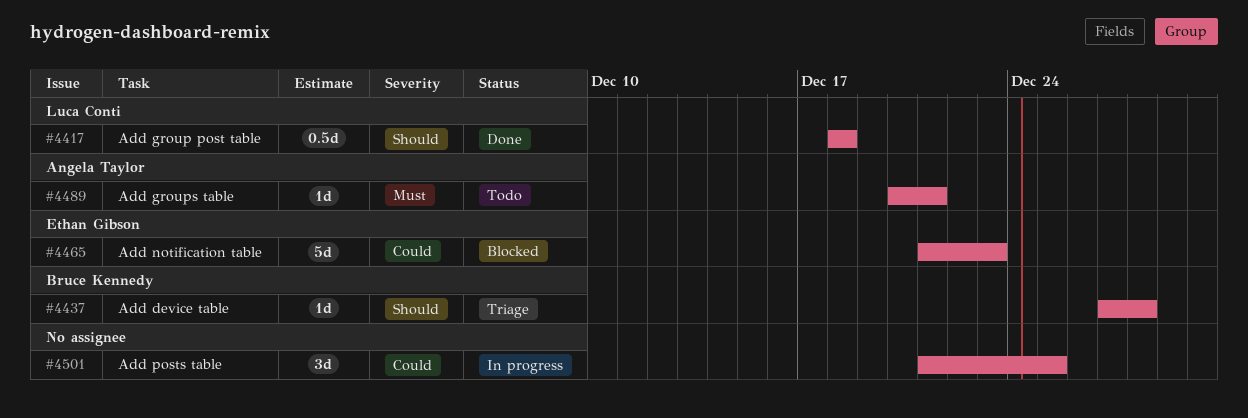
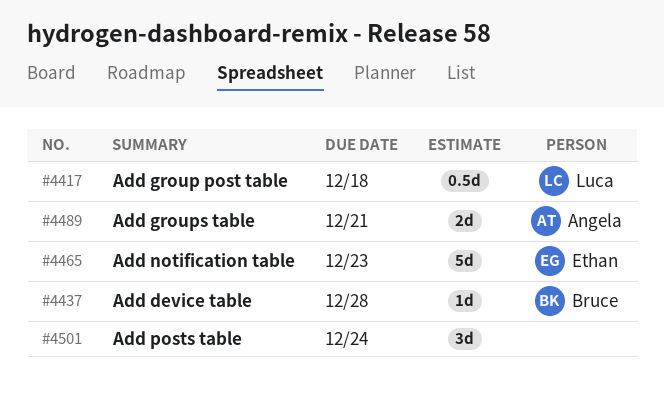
#4489, estimate: 1d -> 2d
#4501, due: Dec 25 -> Dec 24

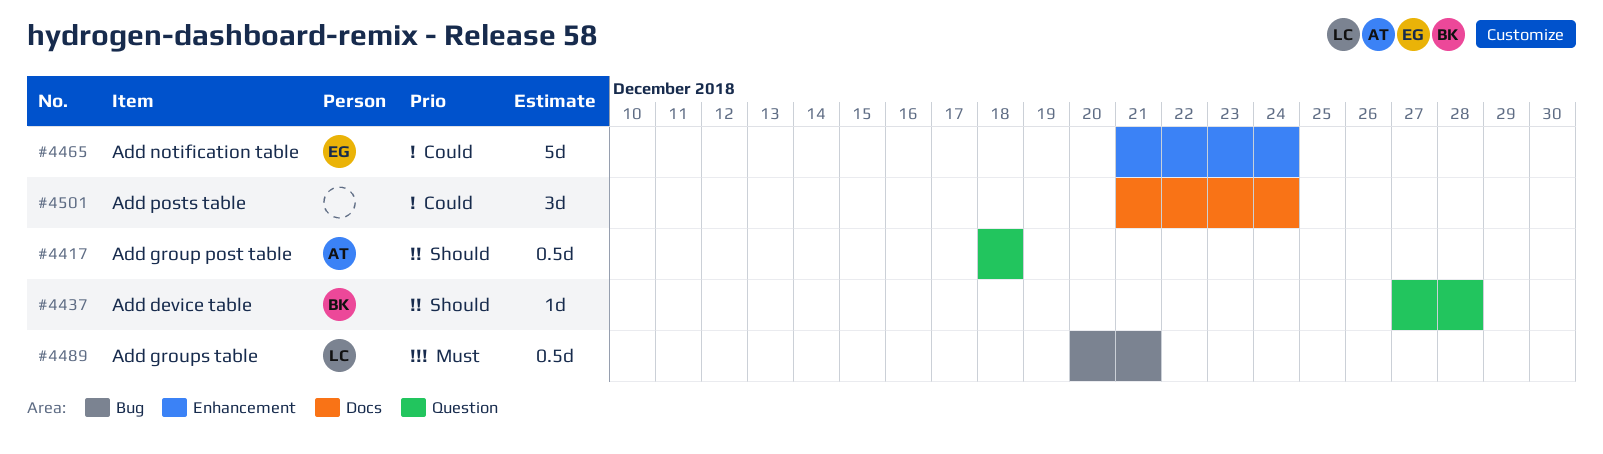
#4417, owner: Luca -> Angela
#4465, due: Dec 23 -> Dec 24
#4489, owner: Angela -> Luca
#4489, estimate: 2d -> 0.5d

